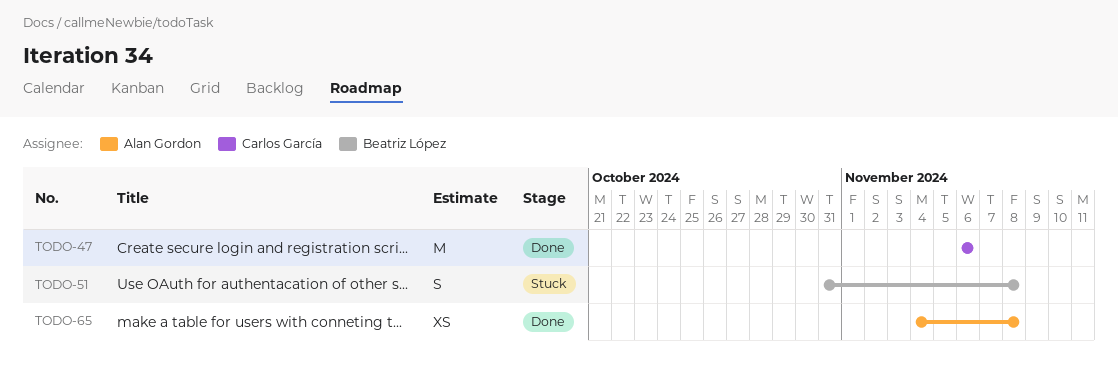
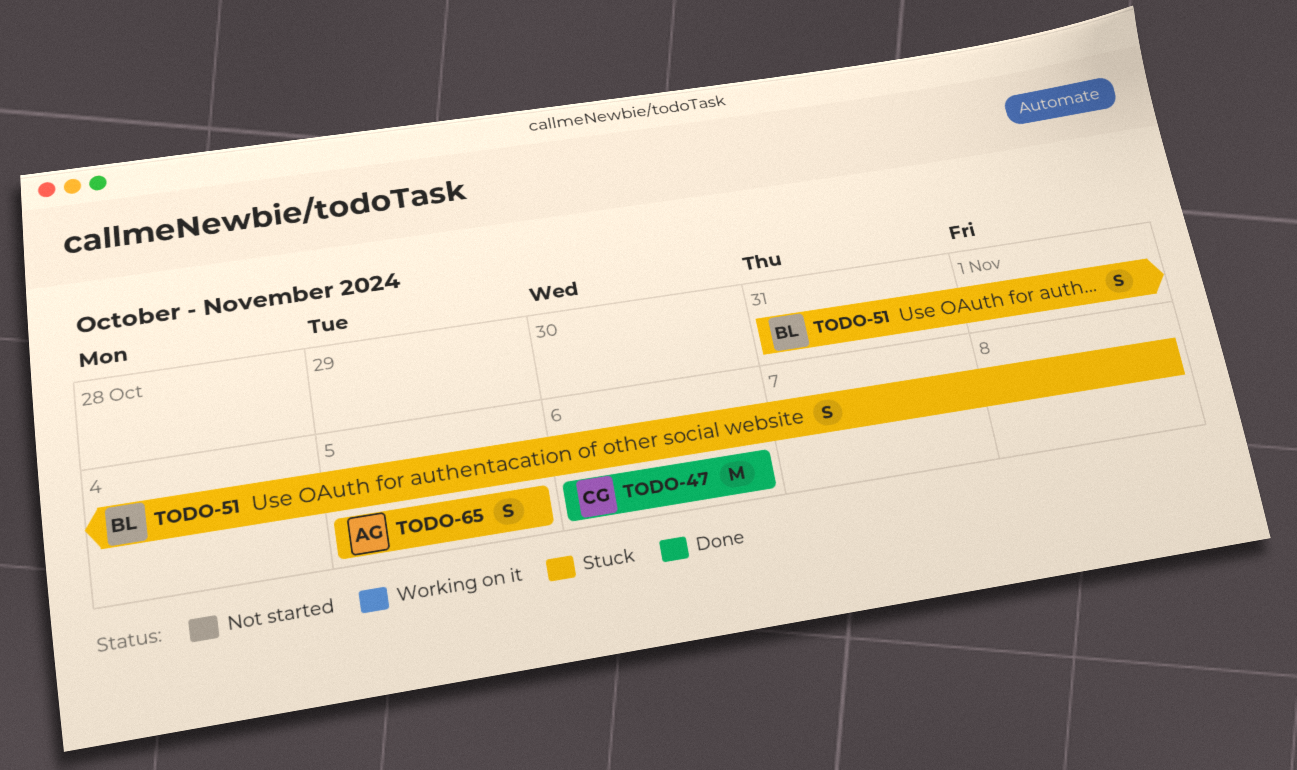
TODO-65, status: Done -> Stuck
TODO-65, estimate: XS -> S
TODO-65, start: Nov 4 -> Nov 5
TODO-65, due: Nov 8 -> Nov 5

